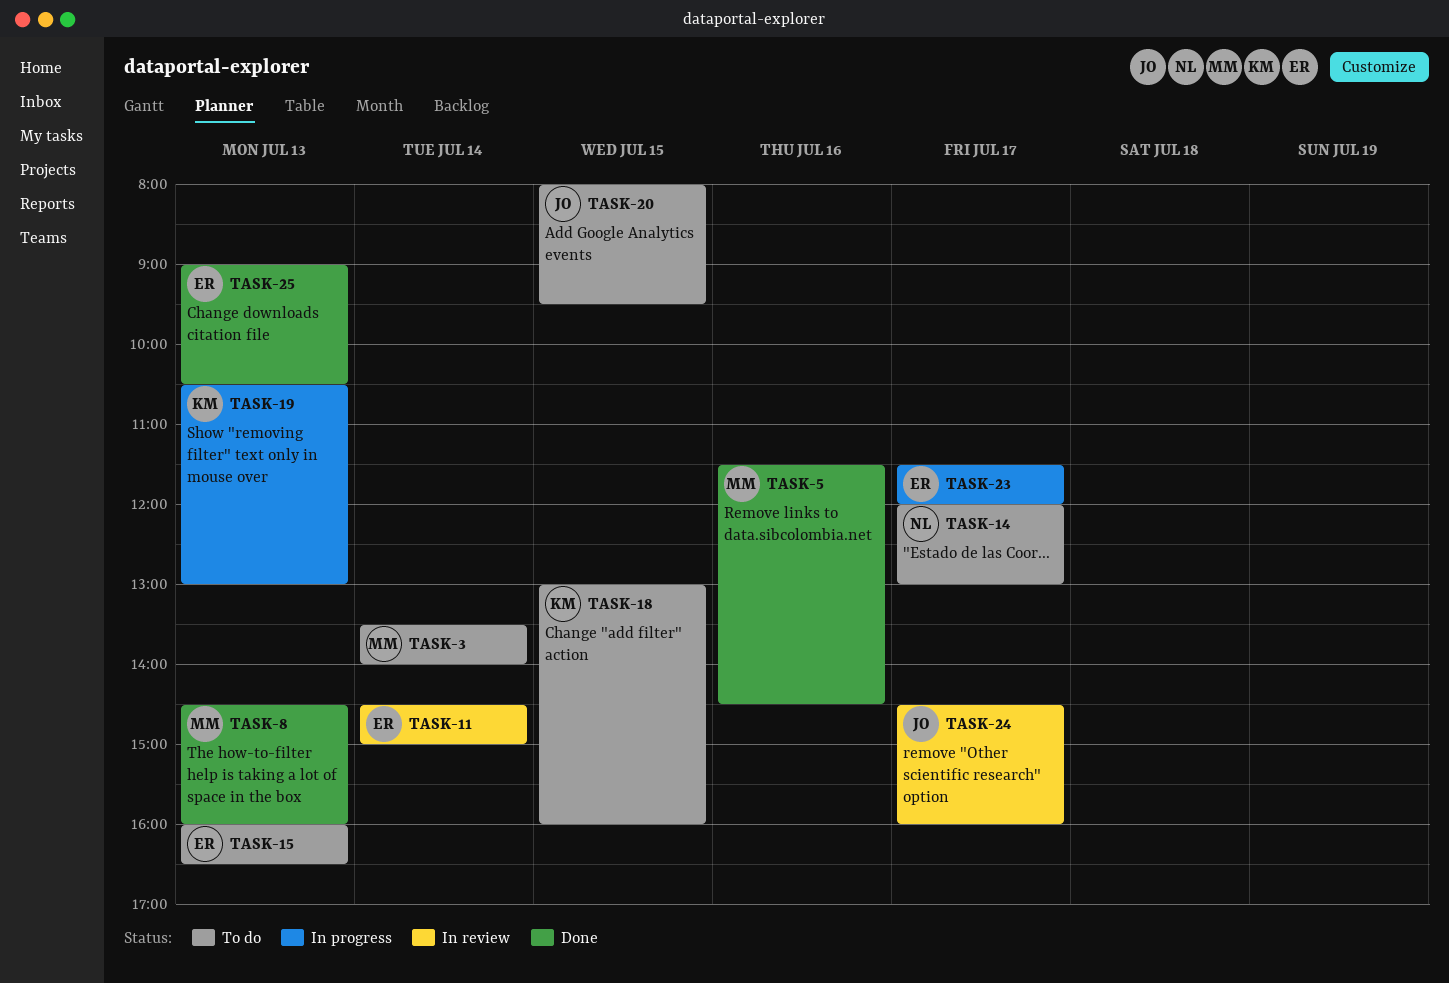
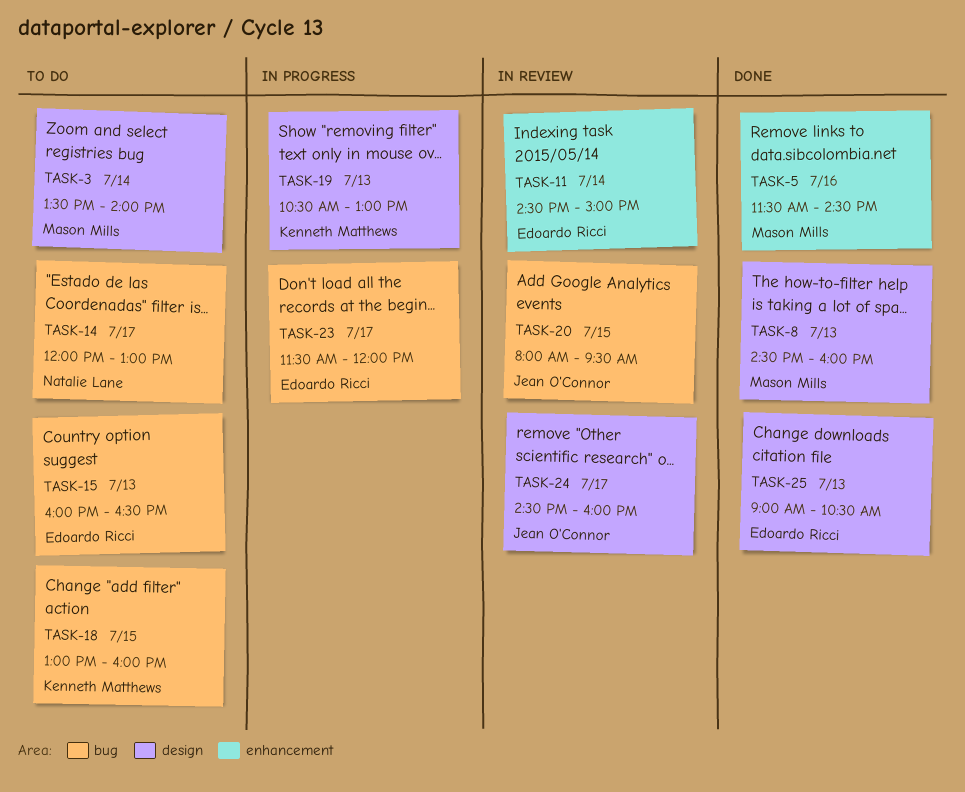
TASK-20, status: To do -> In review

